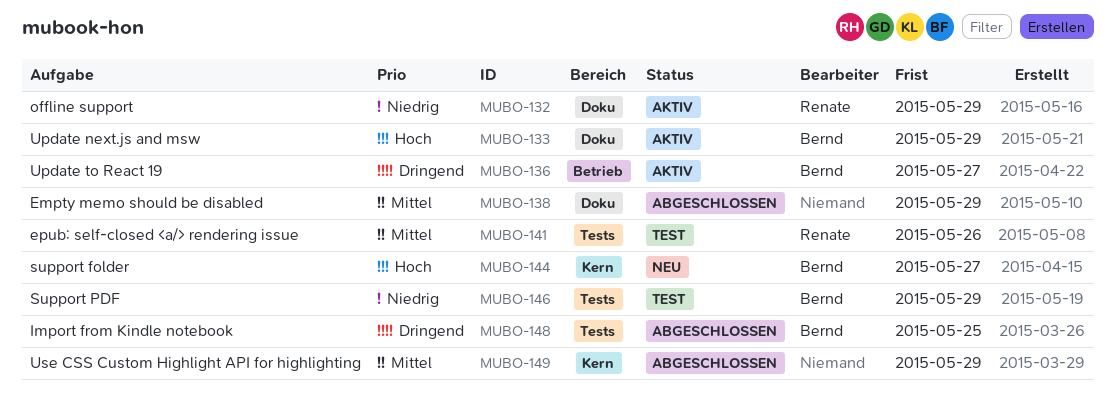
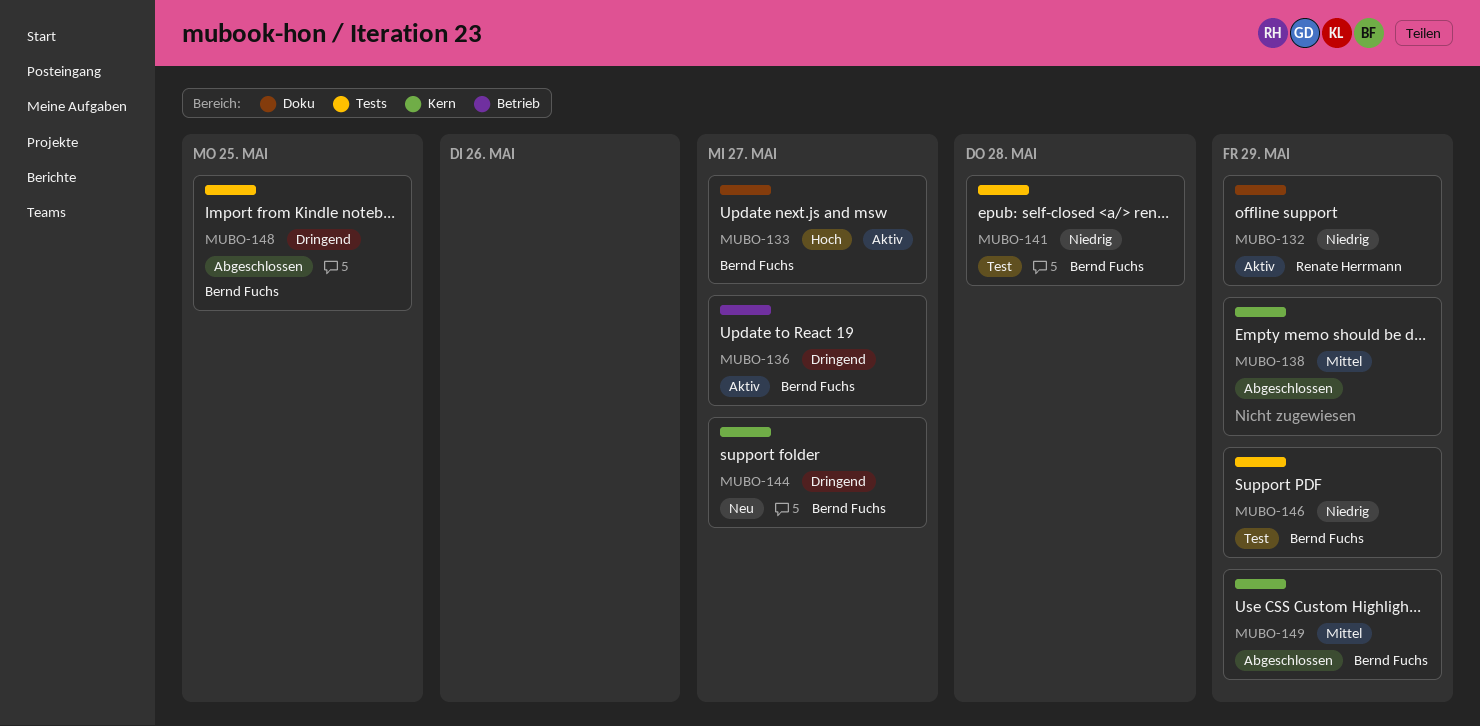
MUBO-133, due: May 29 -> May 27
MUBO-138, label: Doku -> Kern
MUBO-141, owner: Renate Herrmann -> Bernd Fuchs
MUBO-141, priority: Mittel -> Niedrig
MUBO-141, due: May 26 -> May 28
MUBO-144, priority: Hoch -> Dringend
MUBO-149, owner: none -> Bernd Fuchs

